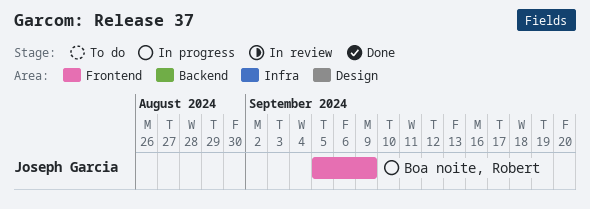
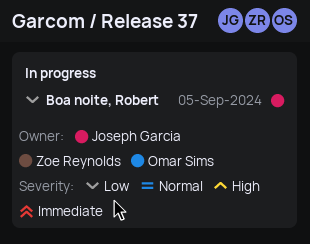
Boa noite, Robert, due: Sep 9 -> Sep 5

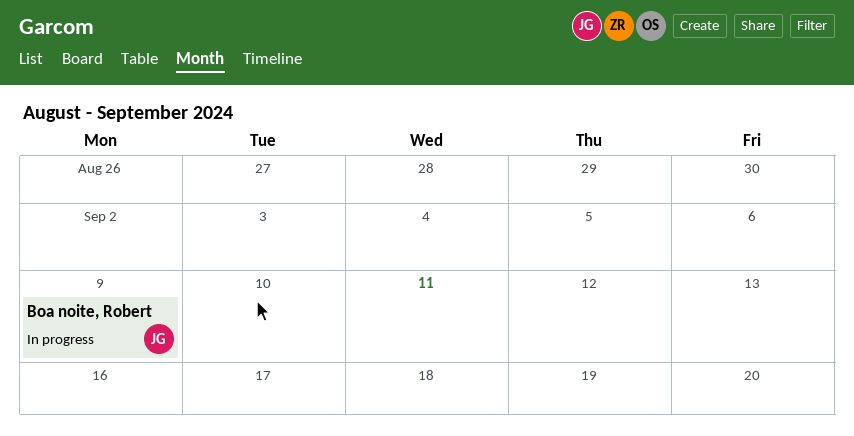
Boa noite, Robert, due: Sep 5 -> Sep 9

